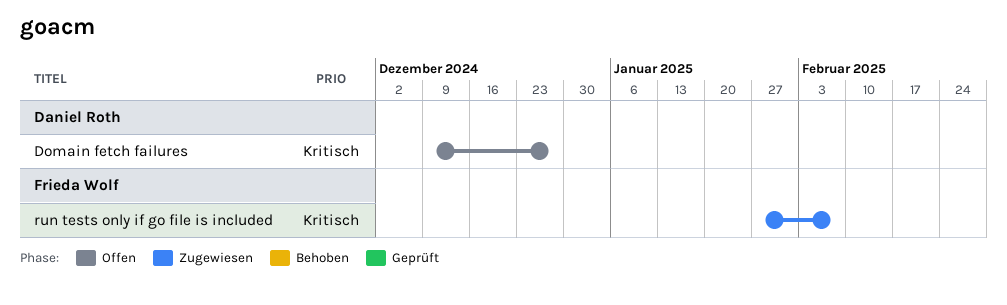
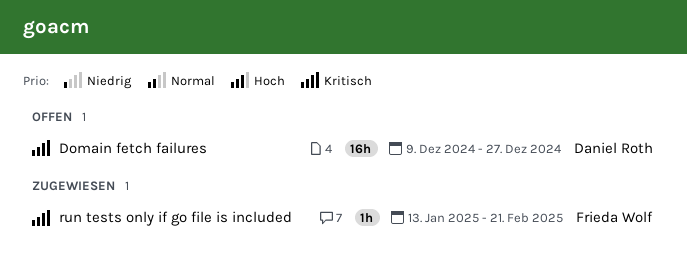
run tests only if go file is included, start: Jan 27 -> Jan 13
run tests only if go file is included, due: Feb 7 -> Feb 21

